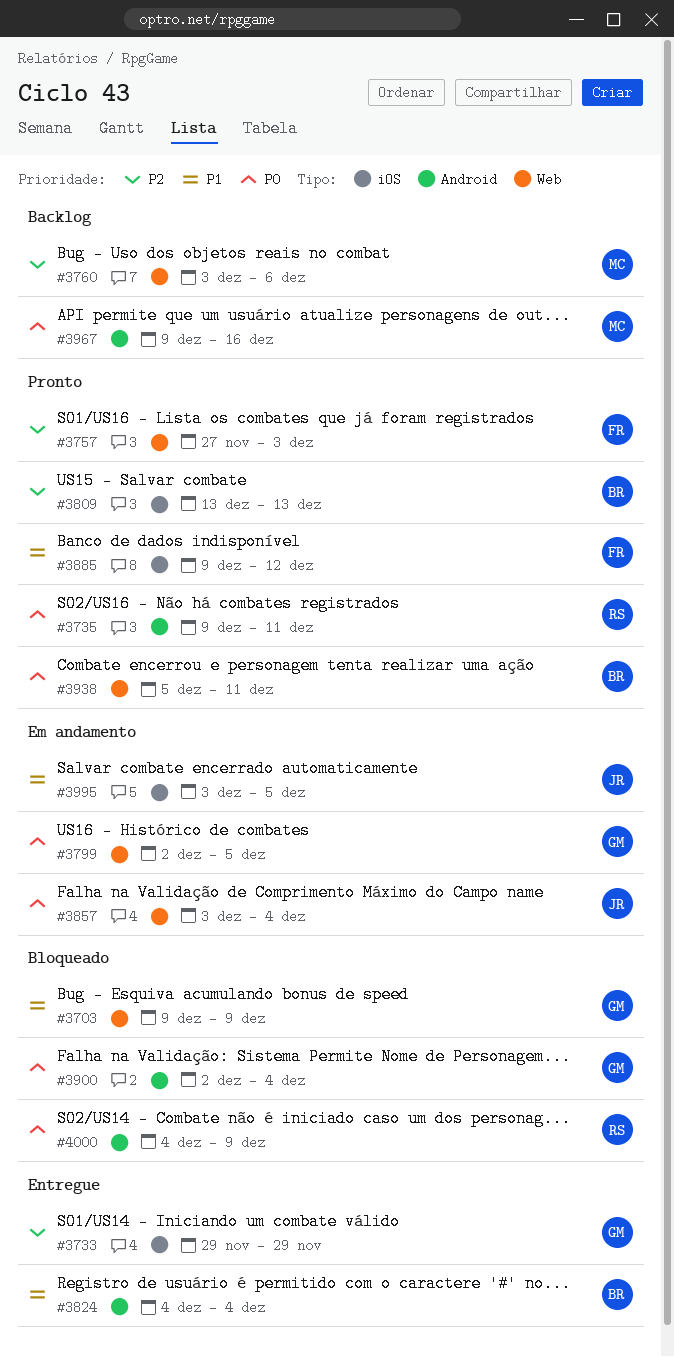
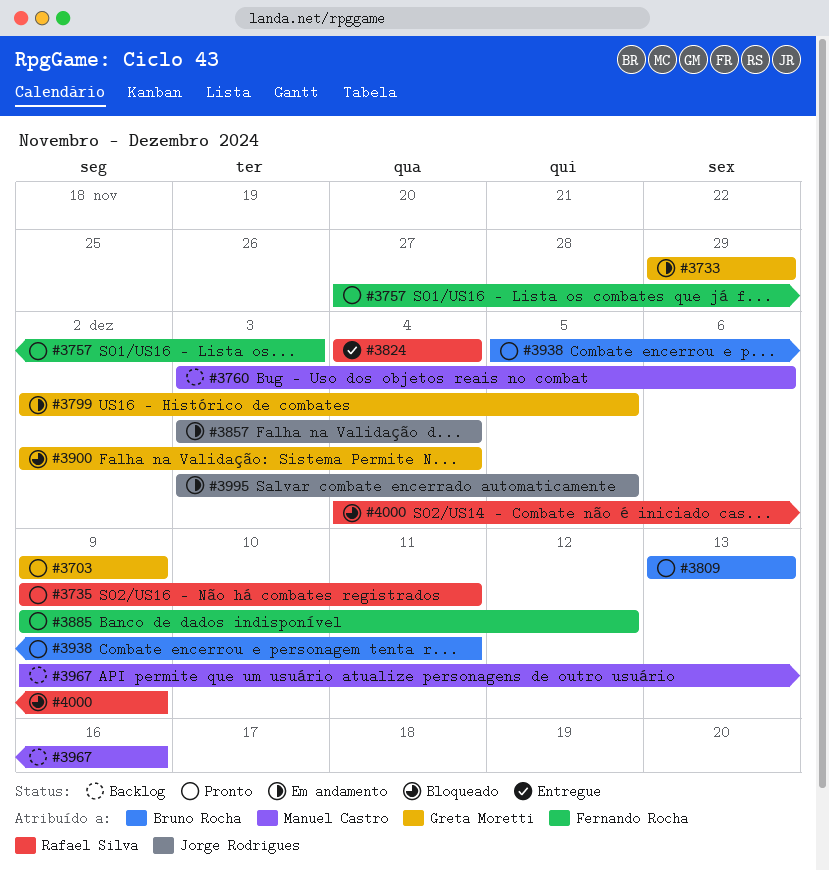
#3703, status: Bloqueado -> Pronto
#3733, status: Entregue -> Em andamento
#3824, owner: Bruno Rocha -> Rafael Silva

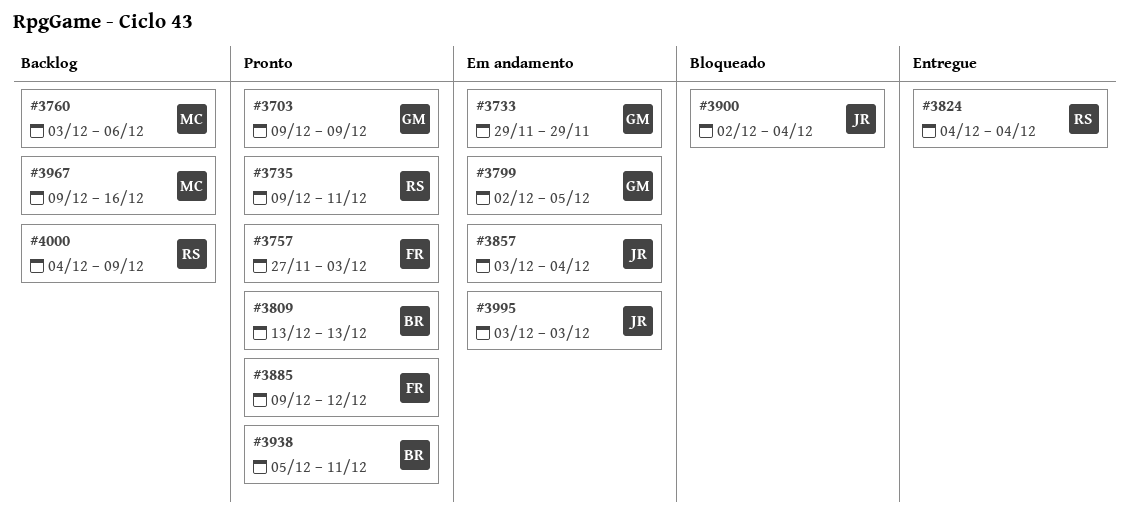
#3900, owner: Greta Moretti -> Jorge Rodrigues
#3995, due: Dec 5 -> Dec 3
#4000, status: Bloqueado -> Backlog

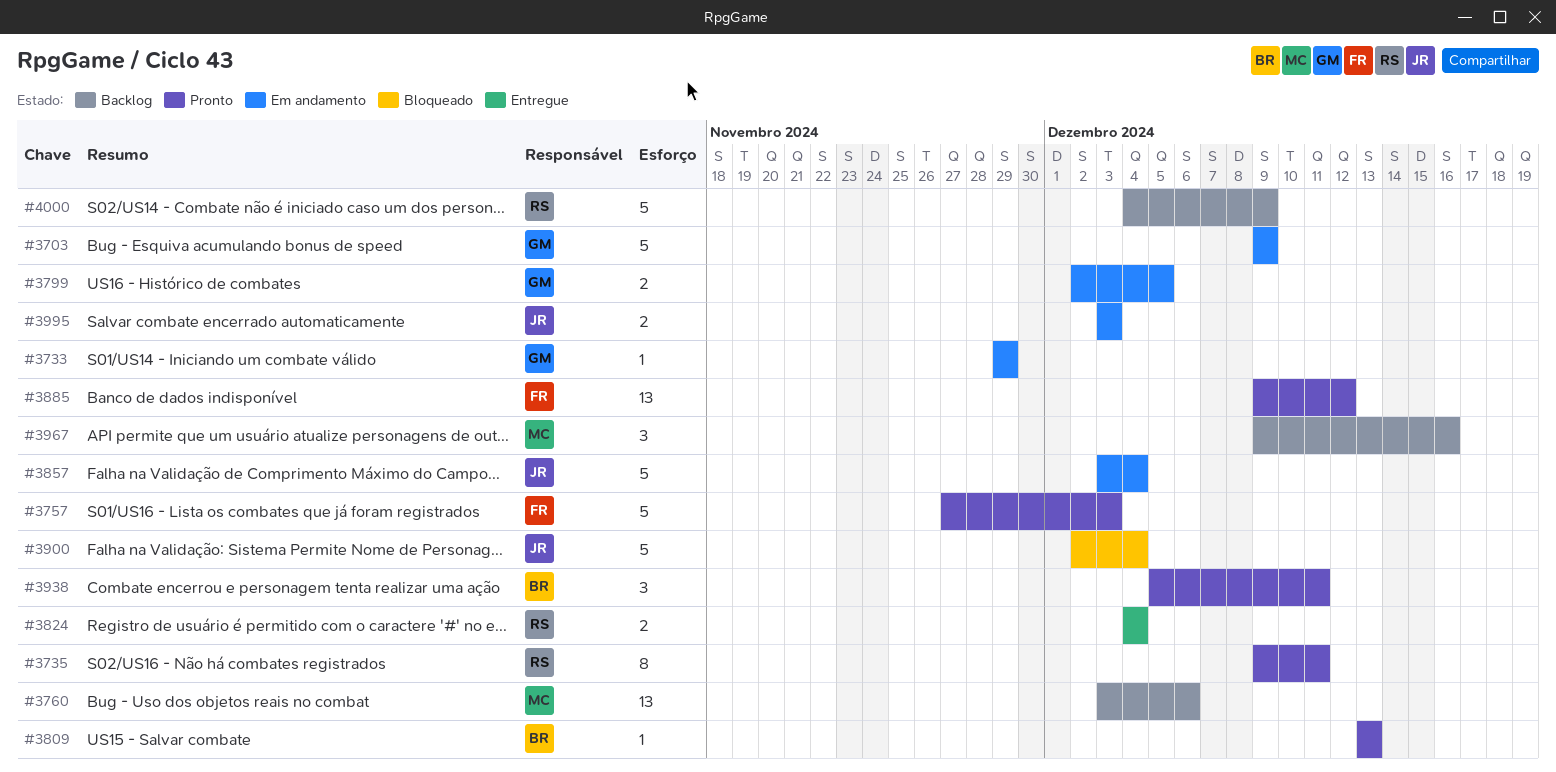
#3703, status: Pronto -> Em andamento

